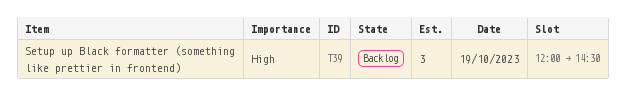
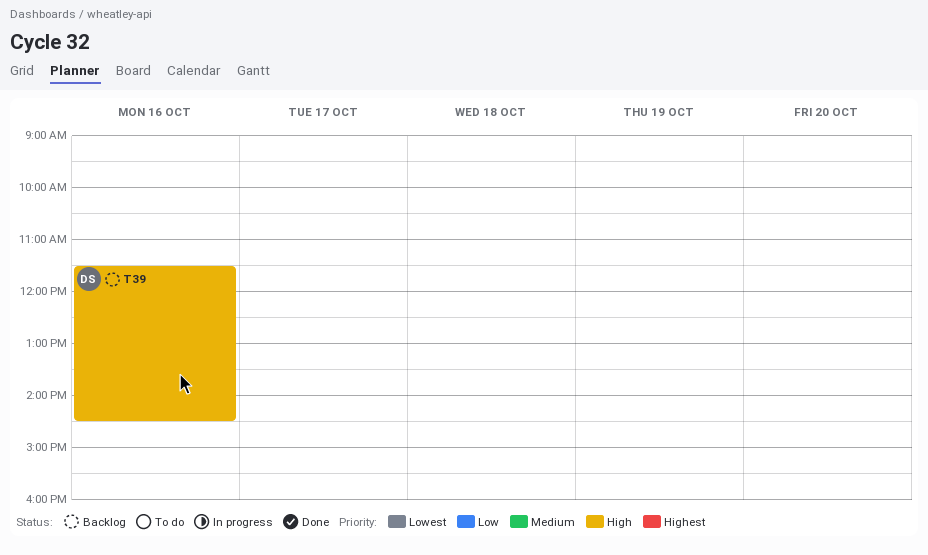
T39, day: Oct 19 -> Oct 16
T39, begins: 12:00 -> 11:30

